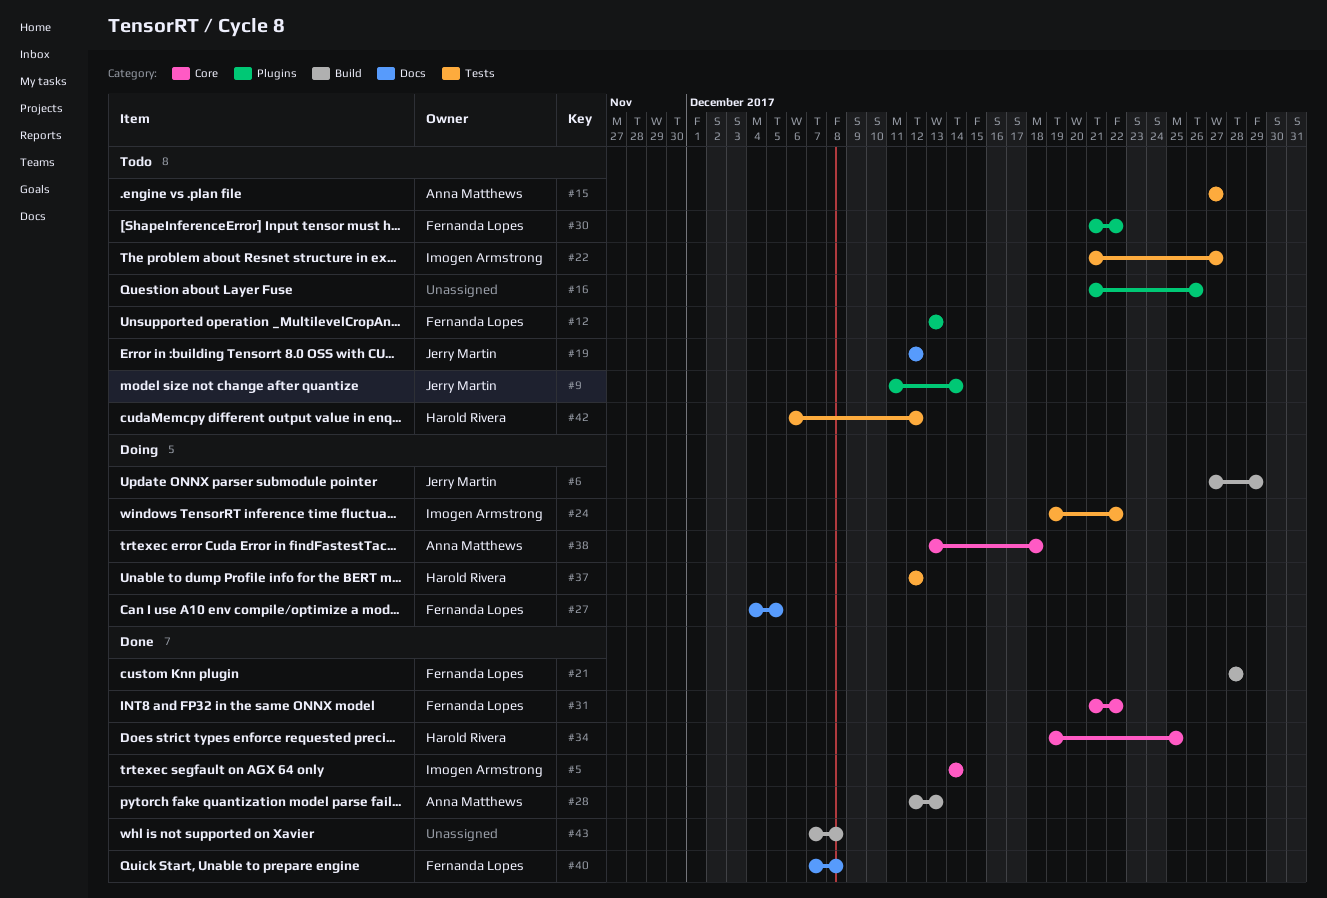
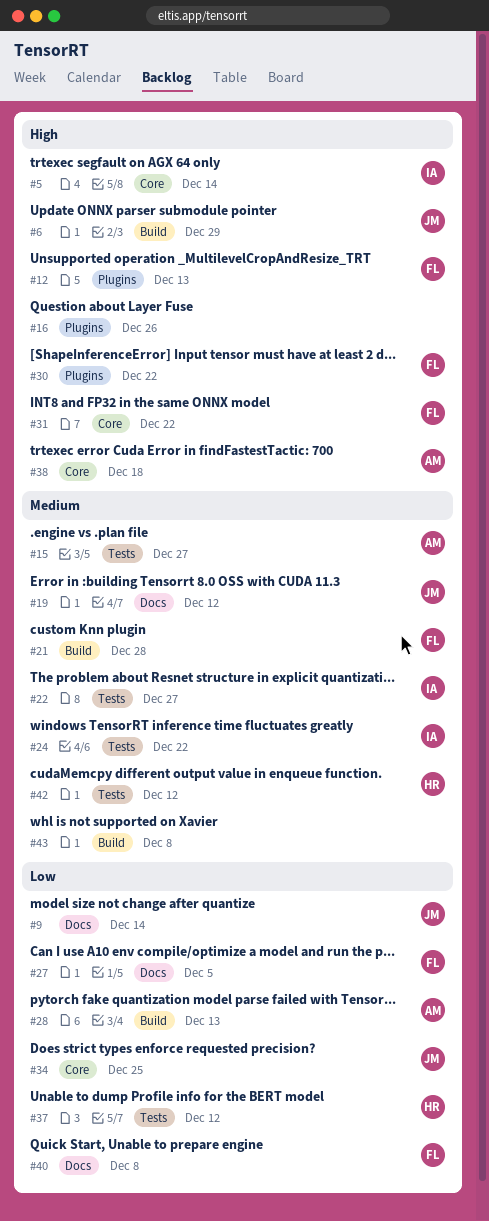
#9, label: Plugins -> Docs
#34, owner: Harold Rivera -> Jerry Martin

